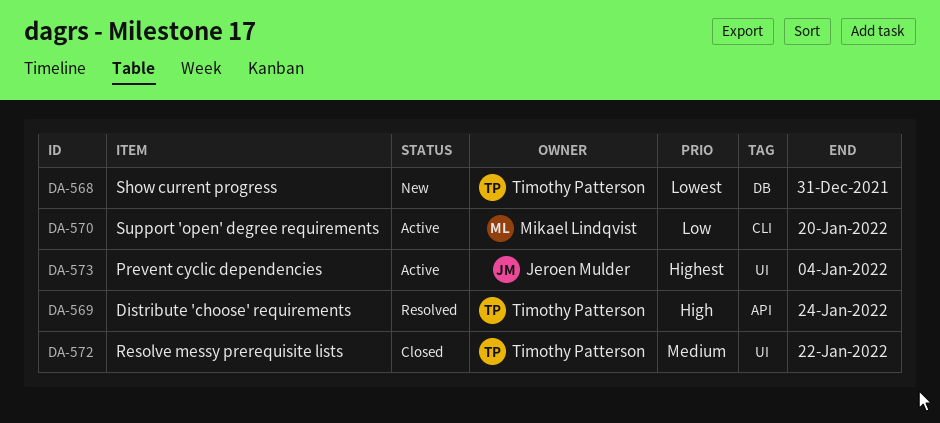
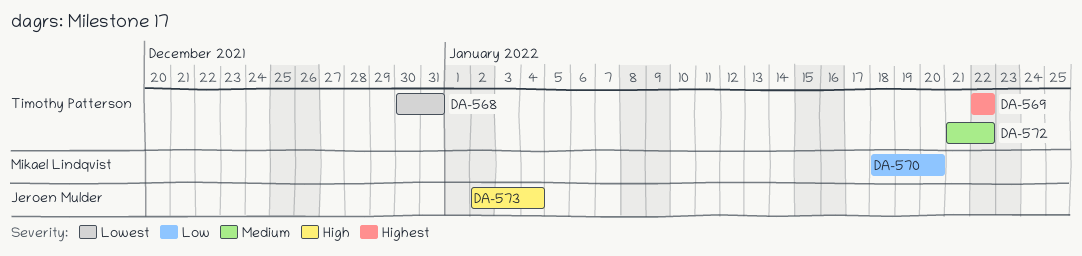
DA-569, priority: High -> Highest
DA-569, due: Jan 24 -> Jan 22
DA-573, priority: Highest -> High

